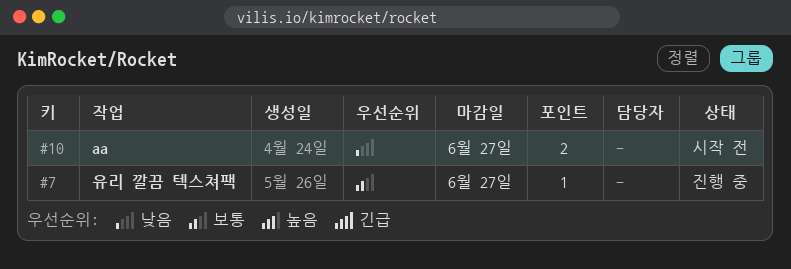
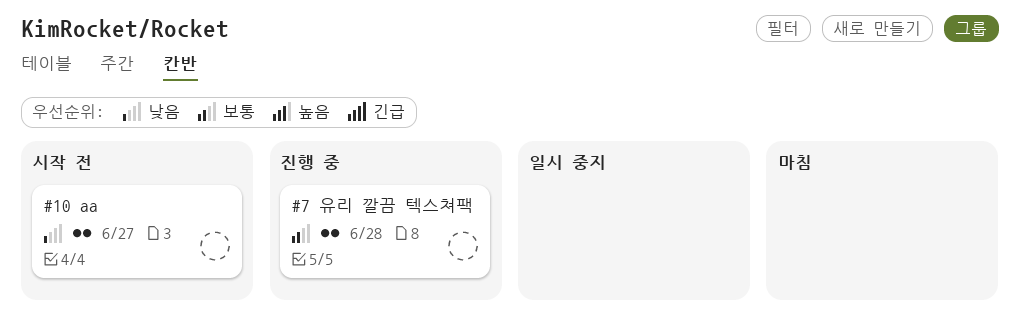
#7, estimate: 1 -> 2
#7, due: Jun 27 -> Jun 28

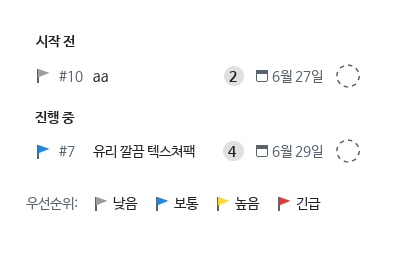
#7, estimate: 2 -> 4
#7, due: Jun 28 -> Jun 29

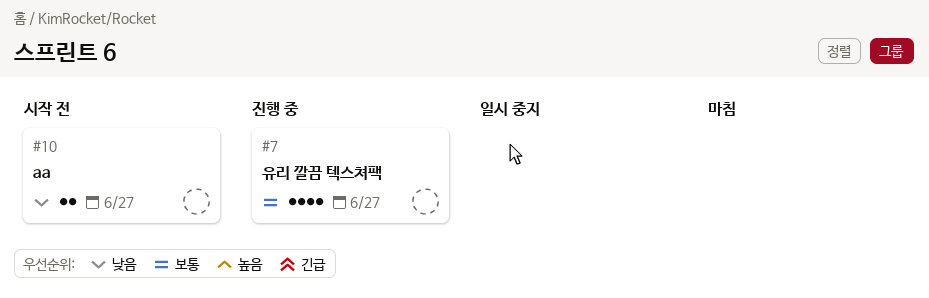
#7, due: Jun 29 -> Jun 27

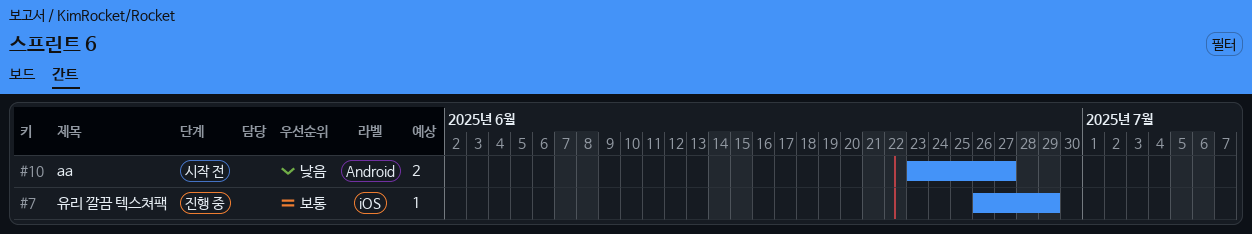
#7, estimate: 4 -> 1
#7, due: Jun 27 -> Jun 29

